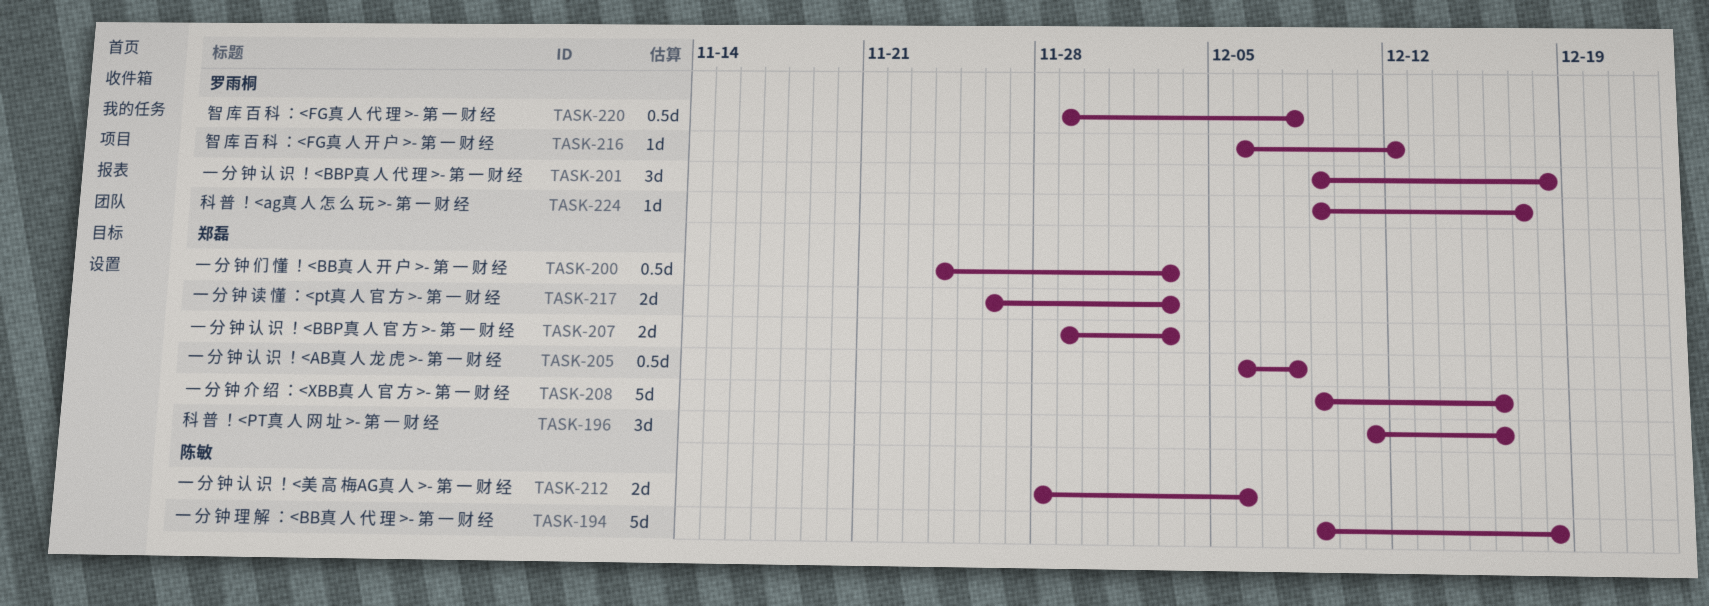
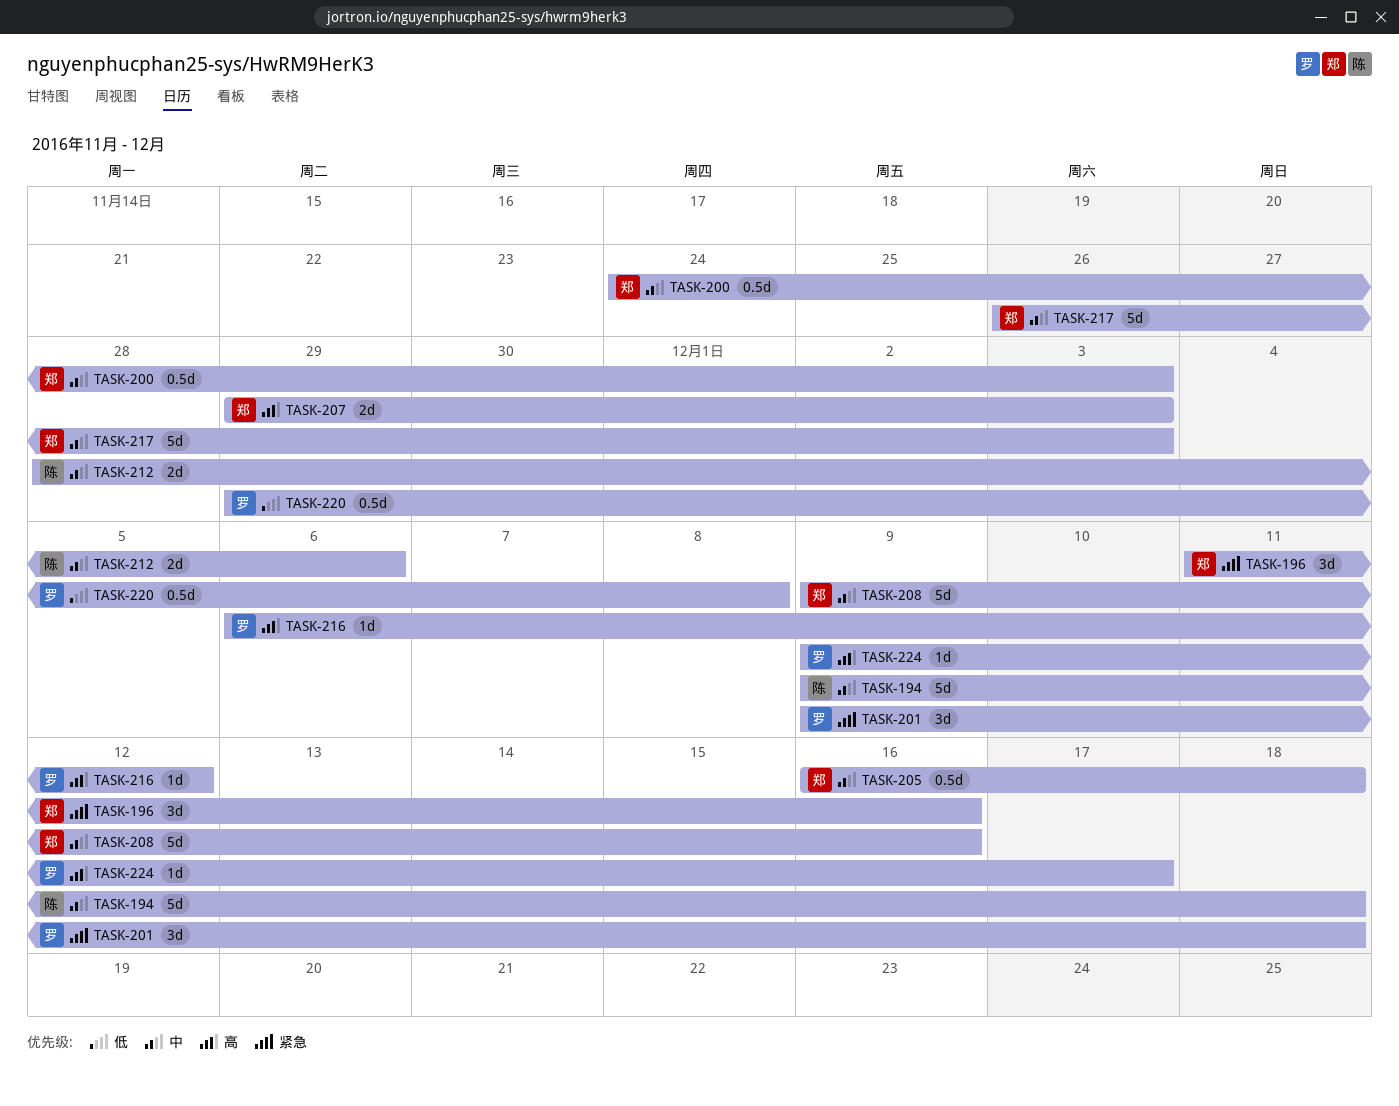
TASK-205, start: Dec 6 -> Dec 16
TASK-205, due: Dec 8 -> Dec 18
TASK-217, estimate: 2d -> 5d

